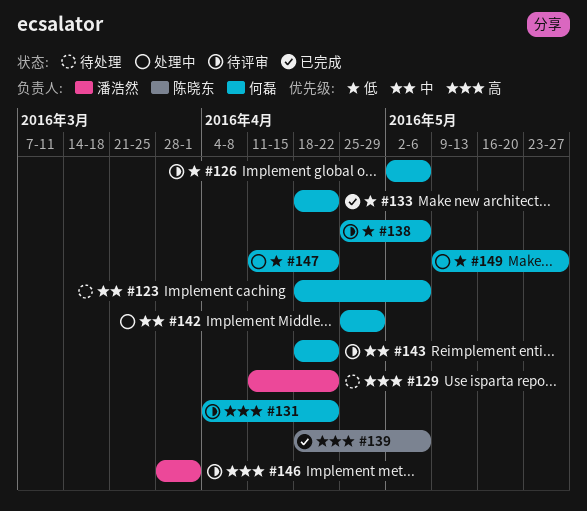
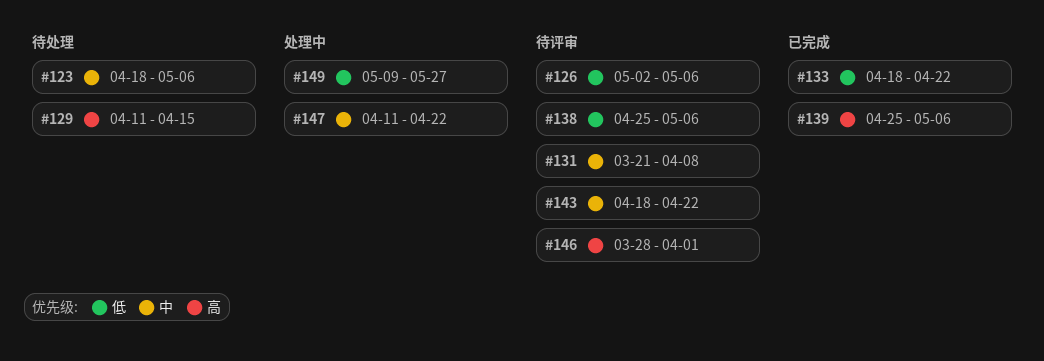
#129, due: Apr 22 -> Apr 15
#131, priority: 高 -> 中
#131, start: Apr 4 -> Mar 21
#131, due: Apr 22 -> Apr 8
#139, start: Apr 18 -> Apr 25
#142: present -> none
#147, priority: 低 -> 中

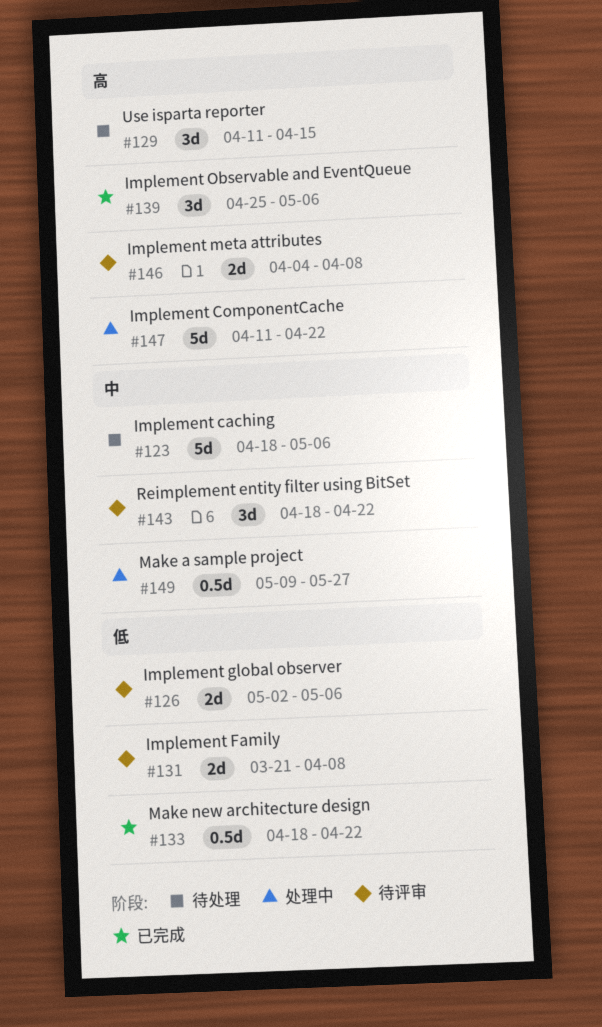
#131, priority: 中 -> 低
#138: present -> none
#146, start: Mar 28 -> Apr 4
#146, due: Apr 1 -> Apr 8
#147, priority: 中 -> 高
#149, priority: 低 -> 中

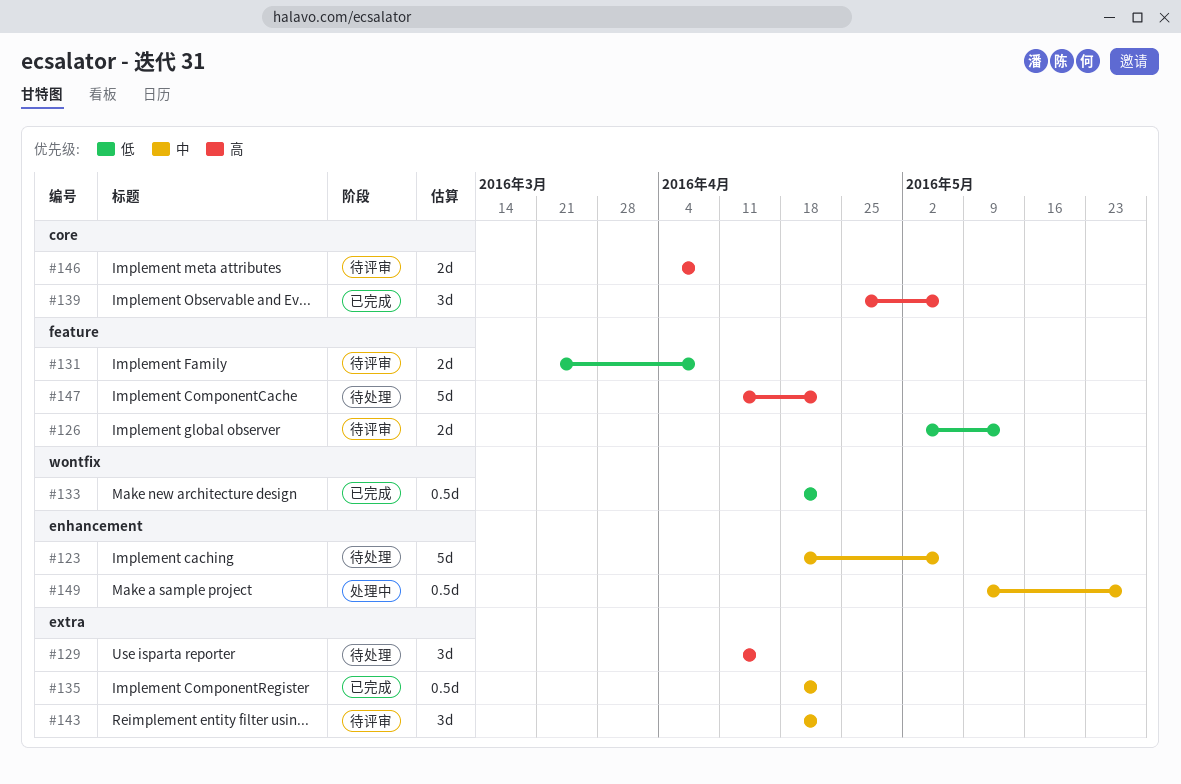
#126, due: May 6 -> May 13
#135: none -> present
#147, status: 处理中 -> 待处理

